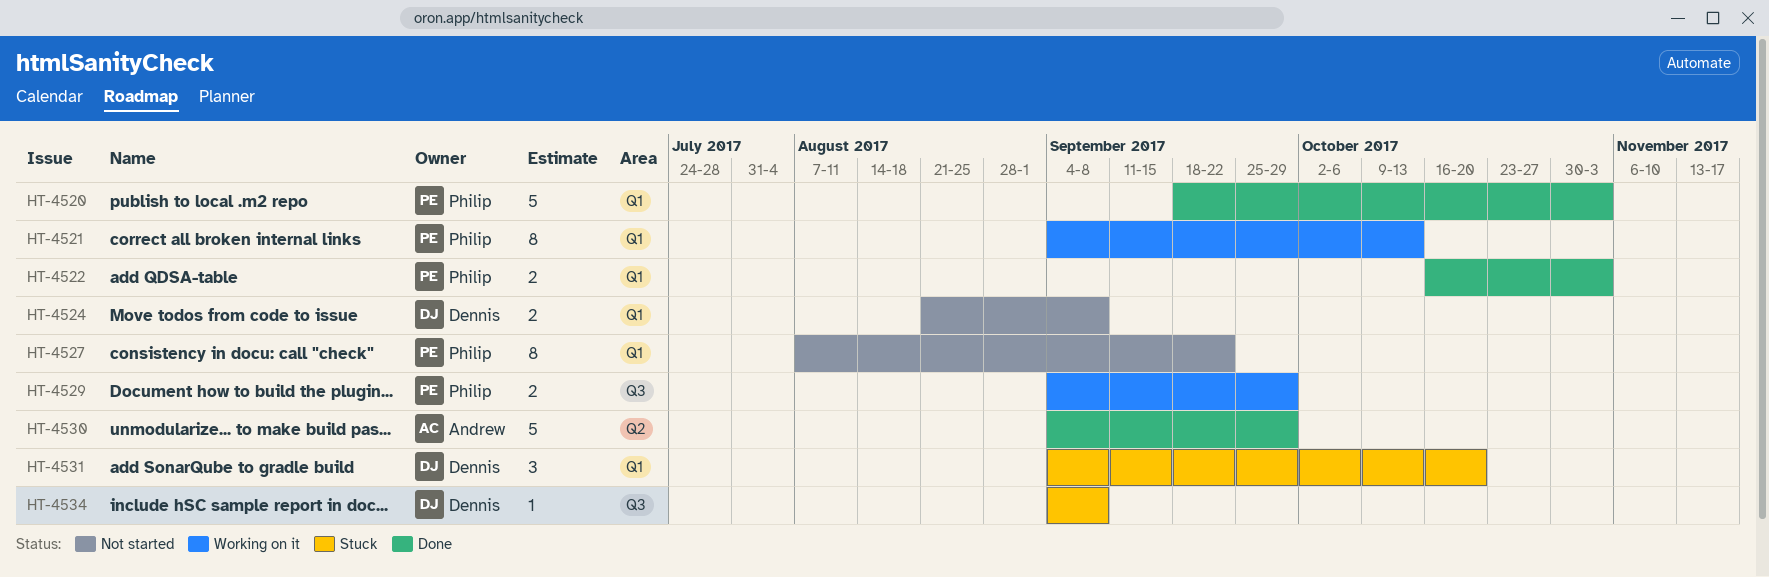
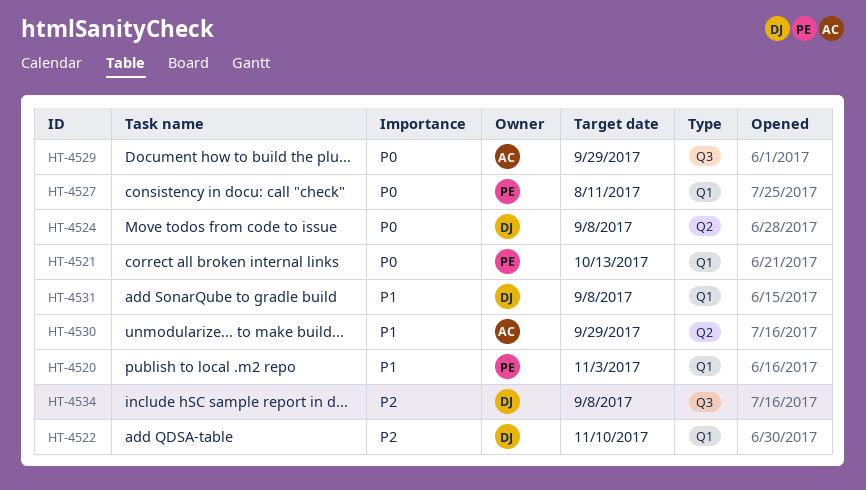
HT-4522, owner: Philip -> Dennis
HT-4522, due: Nov 3 -> Nov 10
HT-4524, label: Q1 -> Q2
HT-4527, due: Sep 22 -> Aug 11
HT-4529, owner: Philip -> Andrew
HT-4531, due: Oct 20 -> Sep 8

